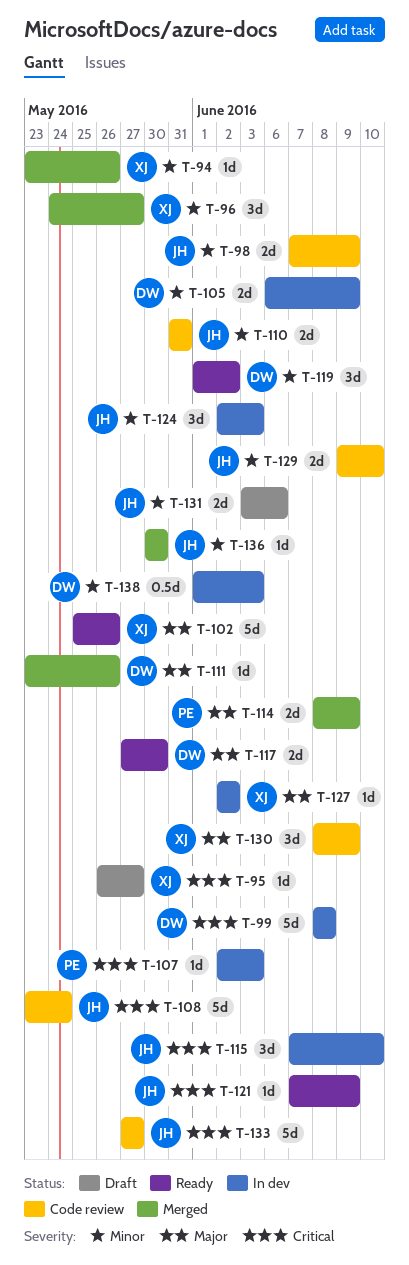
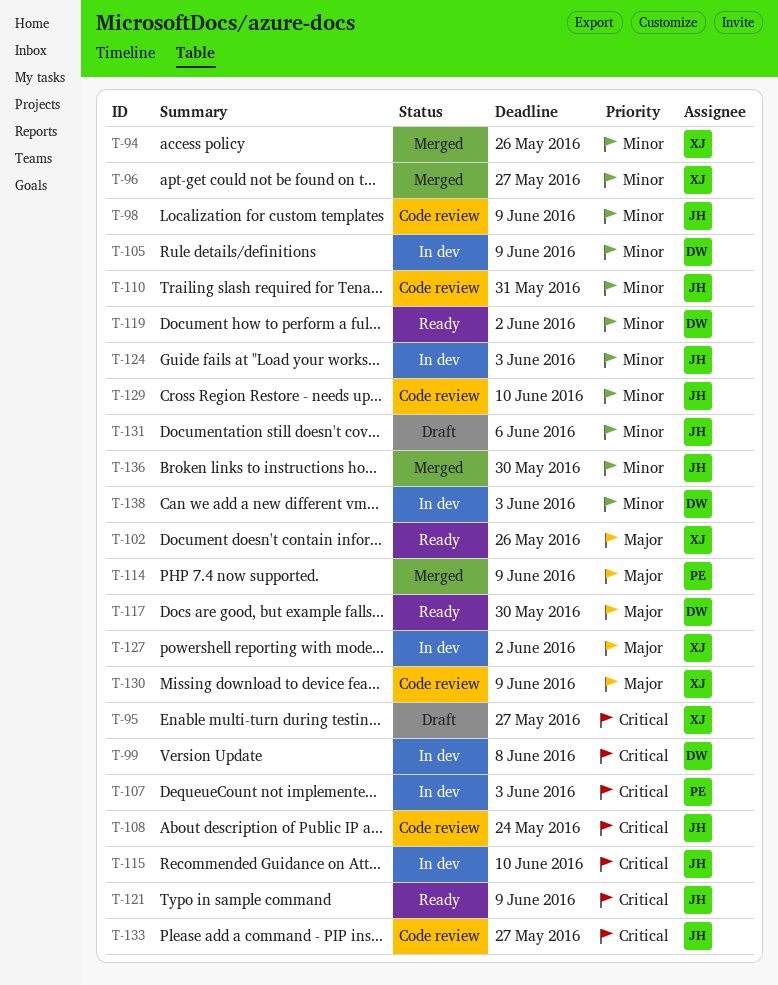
T-111: present -> none

